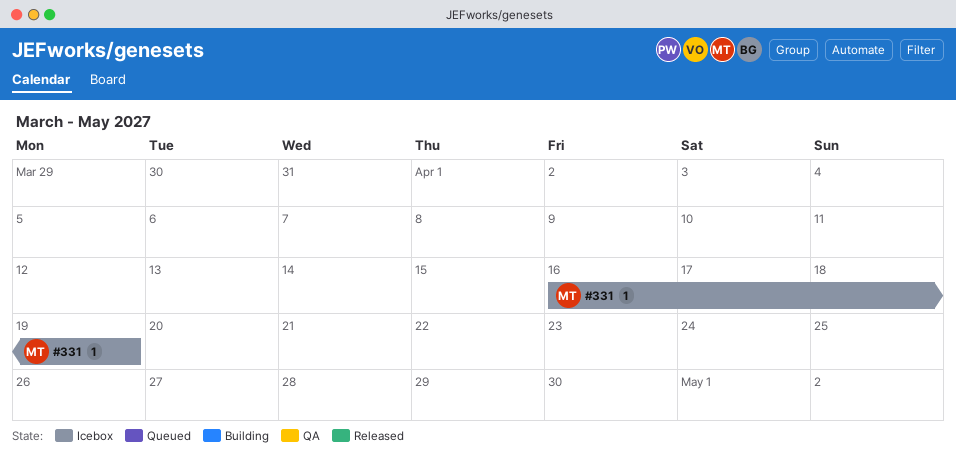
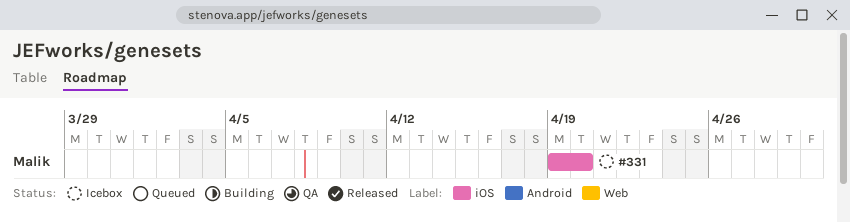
#331, start: Apr 16 -> Apr 19
#331, due: Apr 19 -> Apr 20

